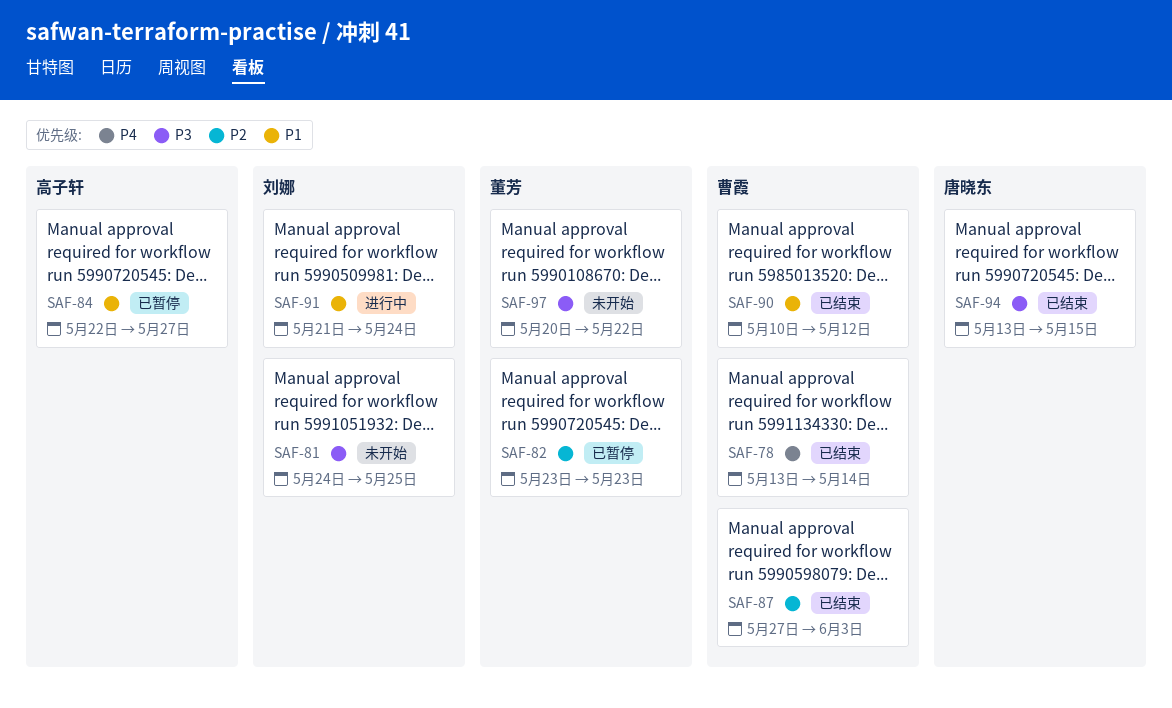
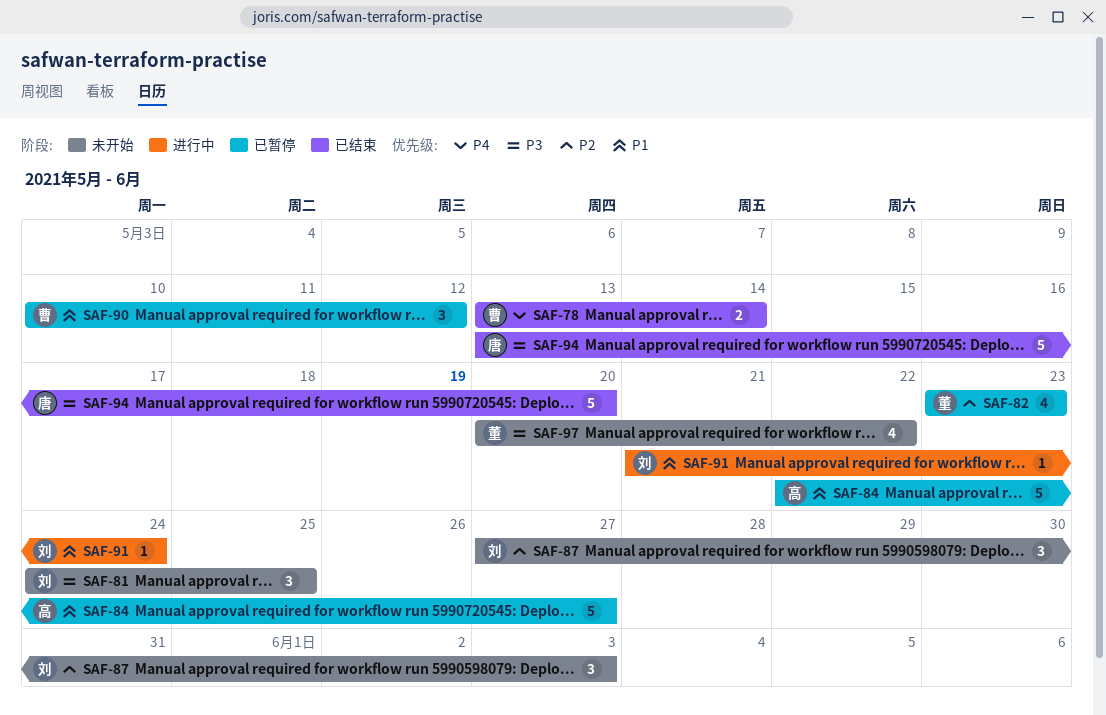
SAF-87, status: 已结束 -> 未开始
SAF-87, owner: 曹霞 -> 刘娜
SAF-90, status: 已结束 -> 已暂停
SAF-94, due: May 15 -> May 20

